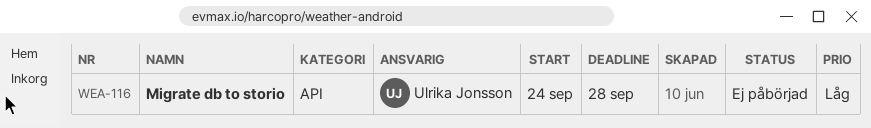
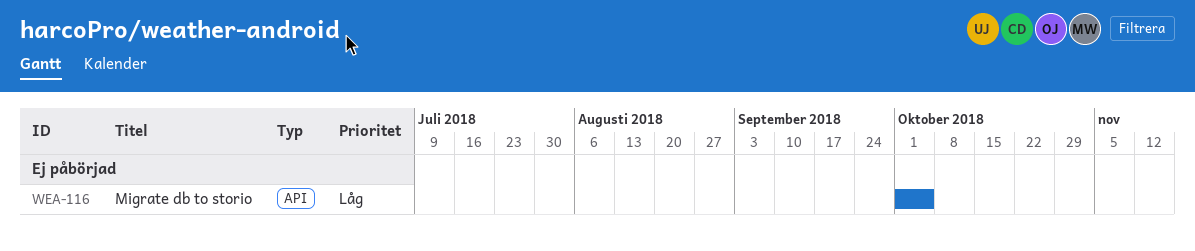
WEA-116, start: Sep 24 -> Oct 1
WEA-116, due: Sep 28 -> Oct 5

